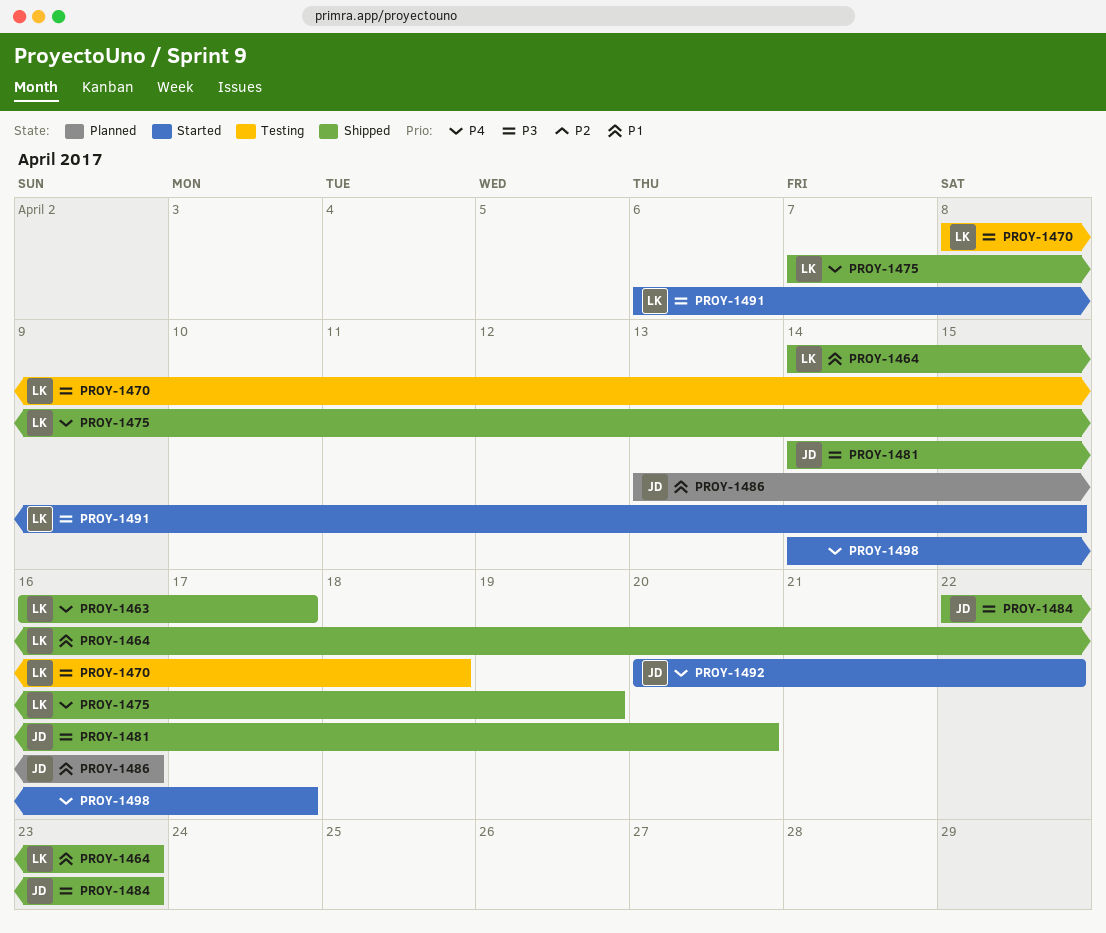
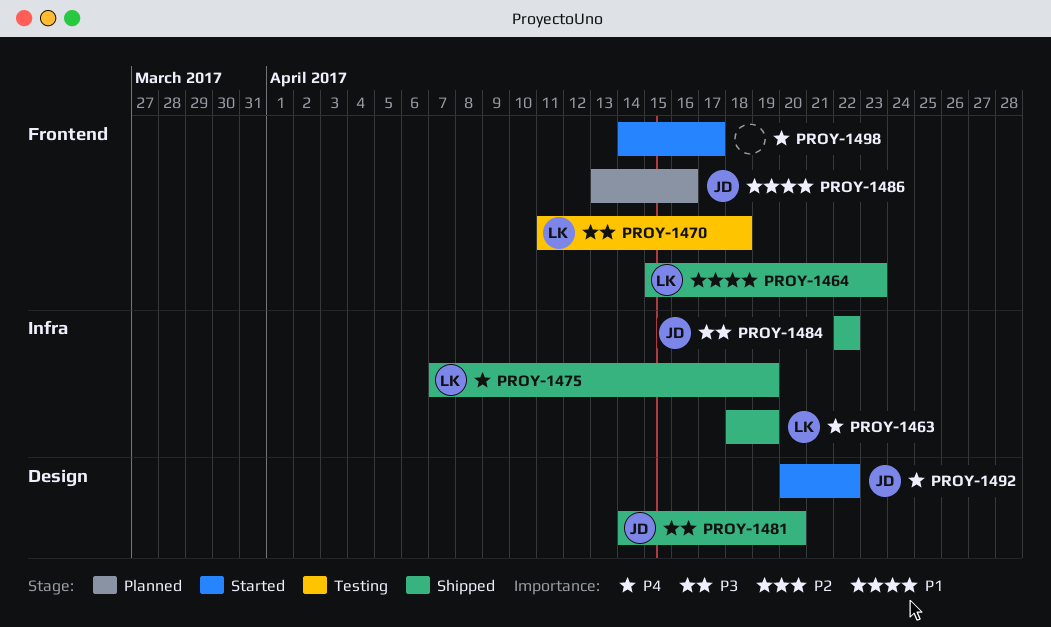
PROY-1463, start: Apr 16 -> Apr 18
PROY-1463, due: Apr 17 -> Apr 19
PROY-1464, start: Apr 14 -> Apr 15
PROY-1470, start: Apr 8 -> Apr 11
PROY-1484, due: Apr 23 -> Apr 22
PROY-1491: present -> none

